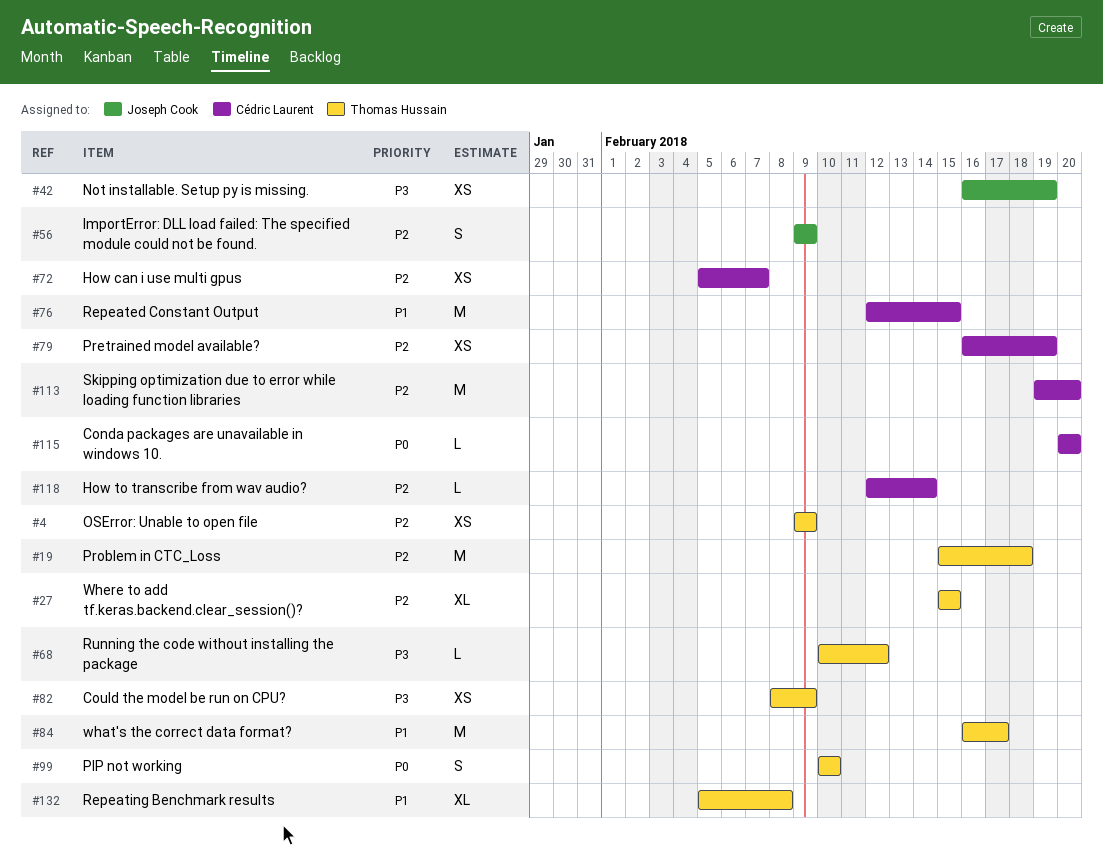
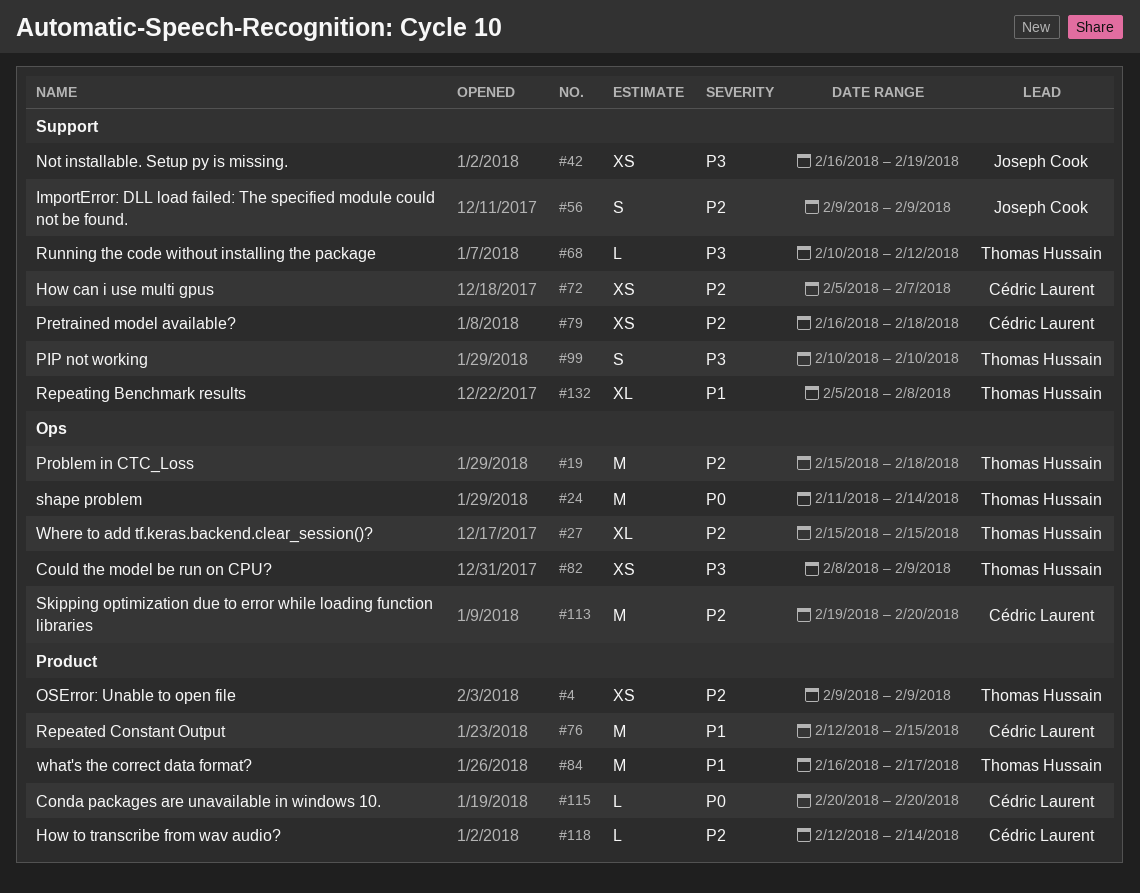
#24: none -> present
#79, due: Feb 19 -> Feb 18
#99, priority: P0 -> P3

